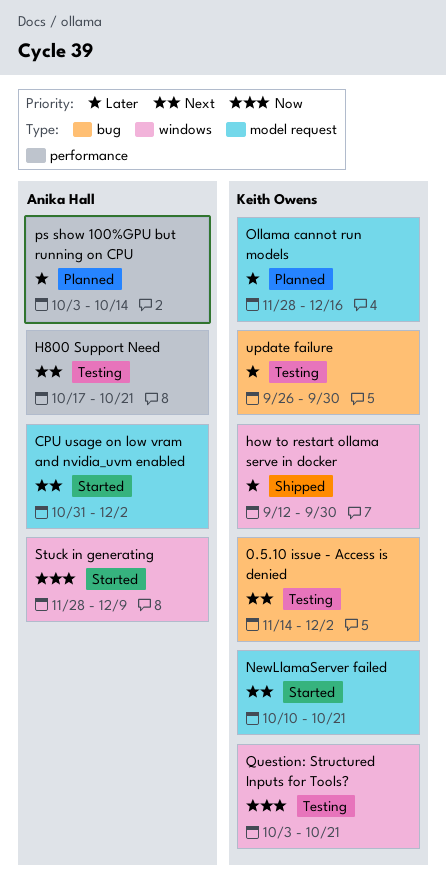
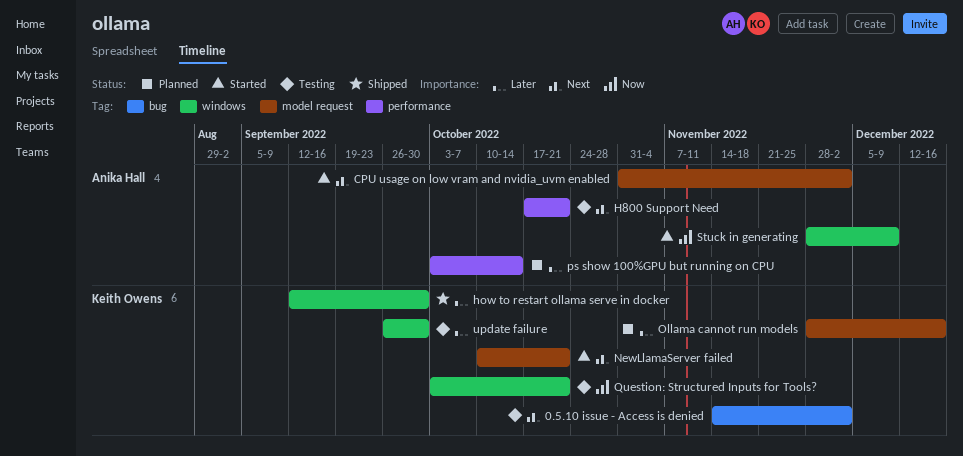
update failure, label: bug -> windows

